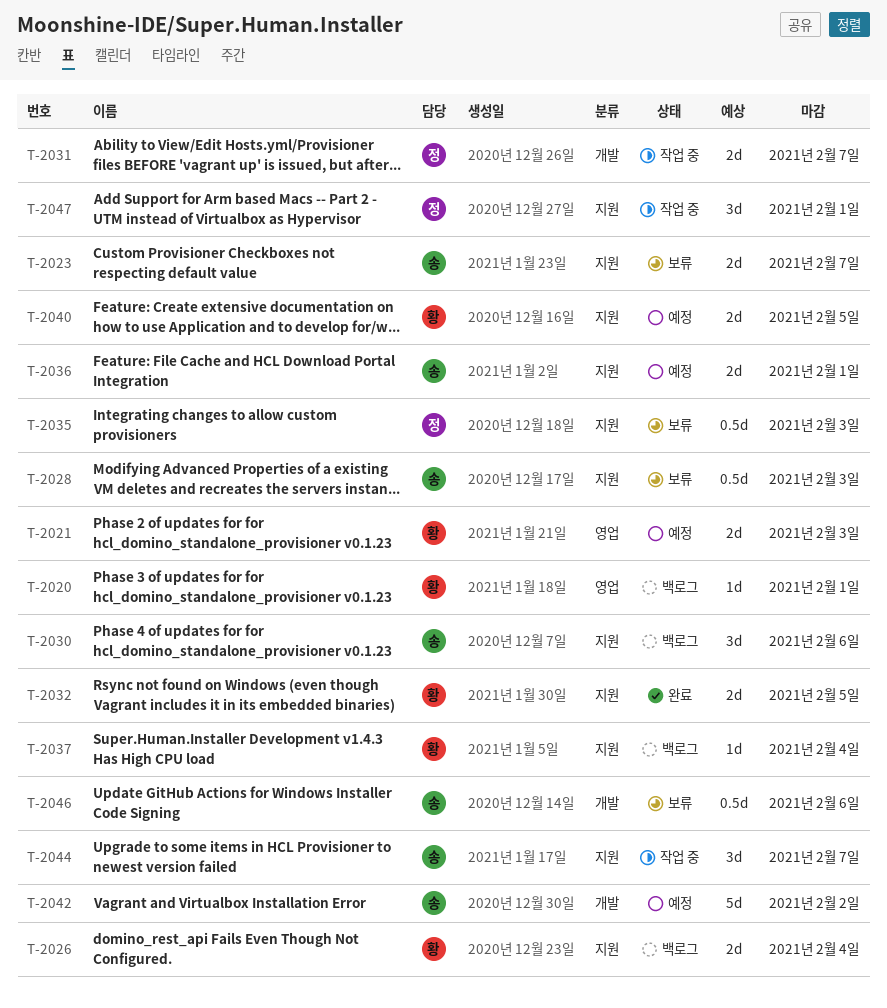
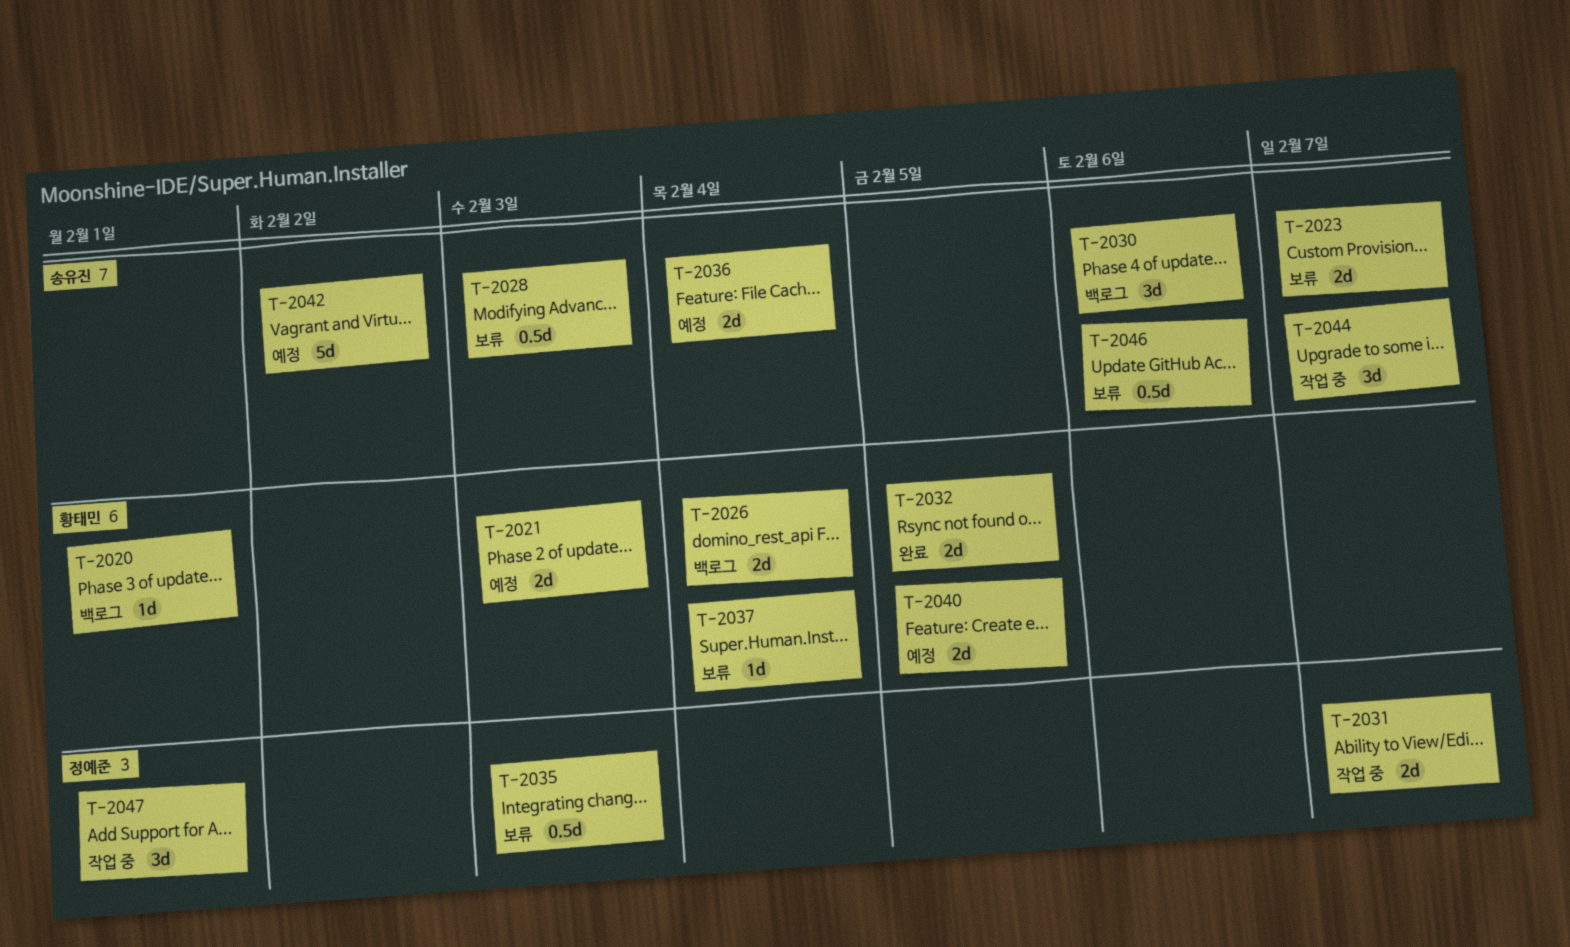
T-2036, due: Feb 1 -> Feb 4
T-2037, status: 백로그 -> 보류

